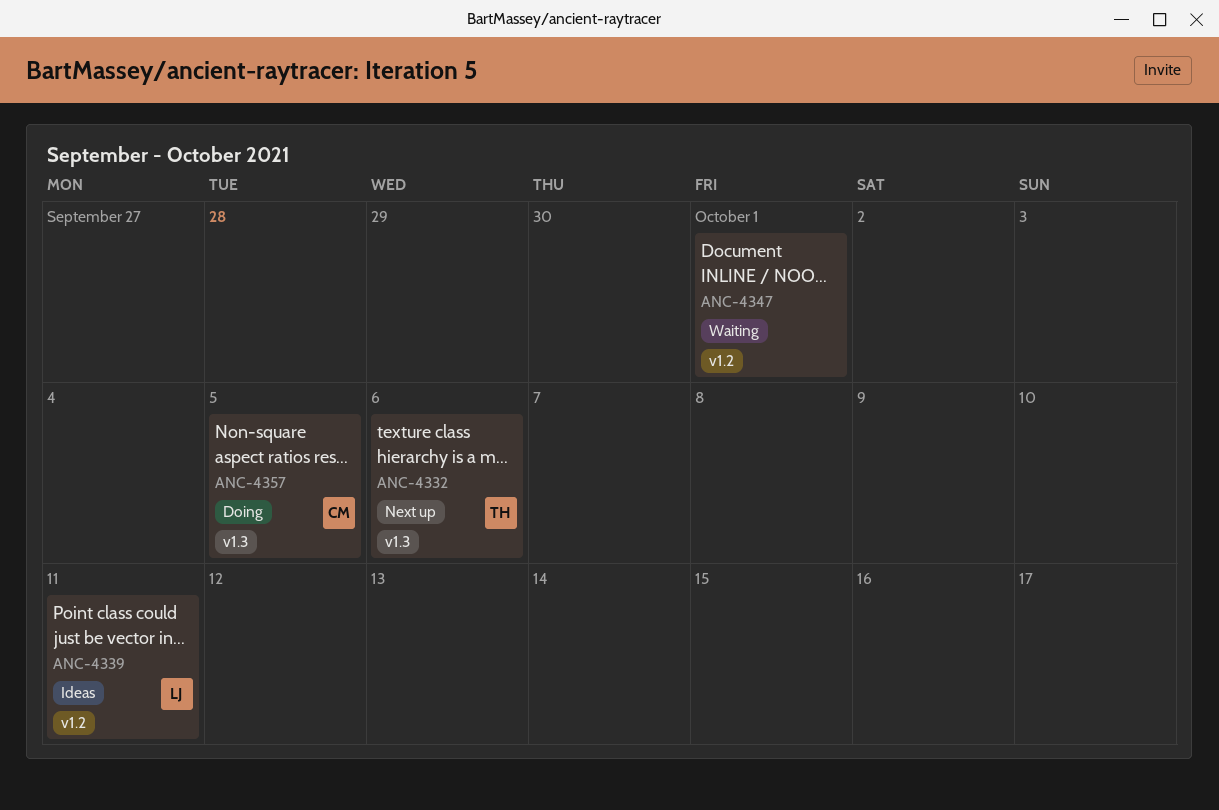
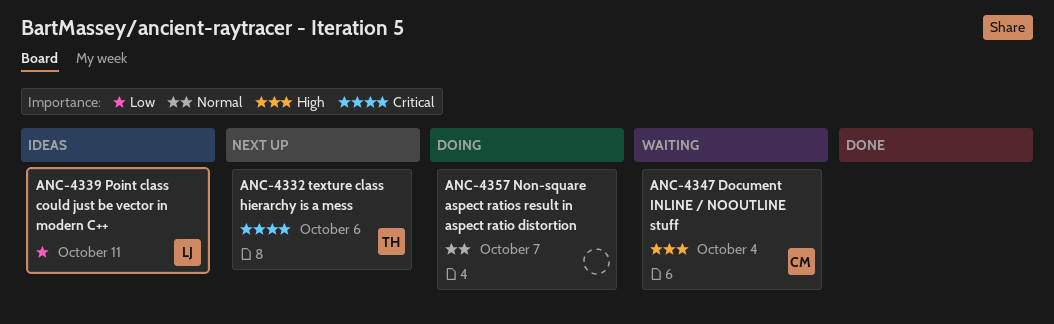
ANC-4347, owner: none -> CM
ANC-4347, due: Oct 1 -> Oct 4
ANC-4357, owner: CM -> none
ANC-4357, due: Oct 5 -> Oct 7

